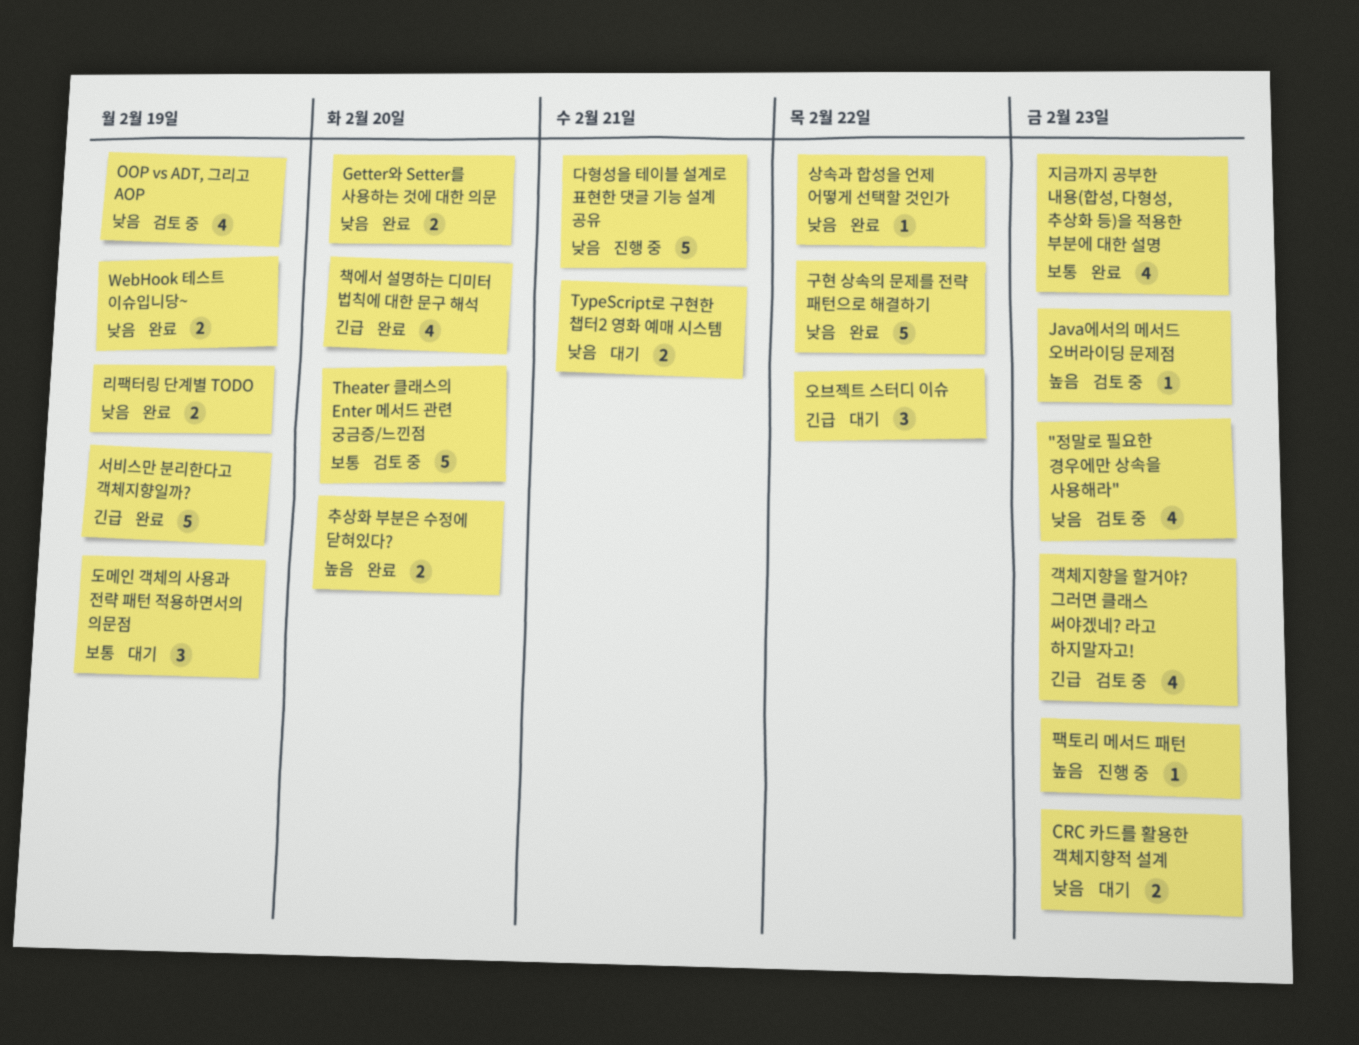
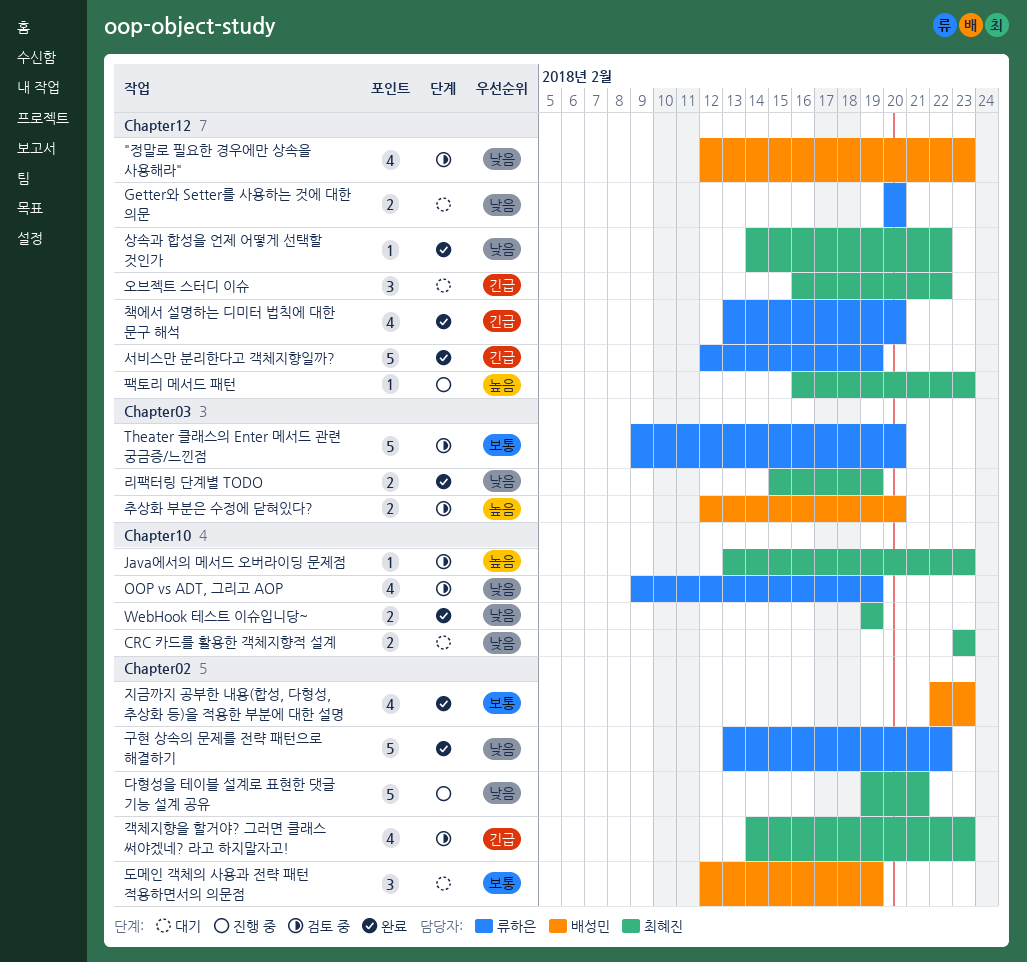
Getter와 Setter를 사용하는 것에 대한 의문, status: 완료 -> 대기
TypeScript로 구현한 챕터2 영화 예매 시스템: present -> none
추상화 부분은 수정에 닫혀있다?, status: 완료 -> 검토 중

